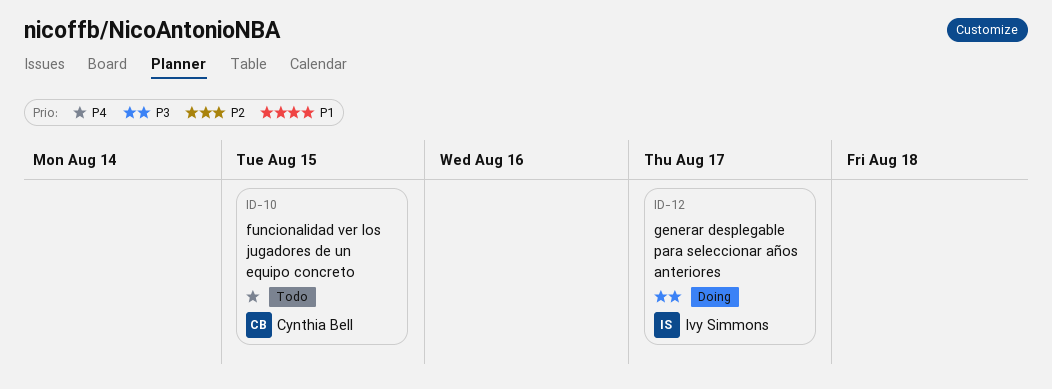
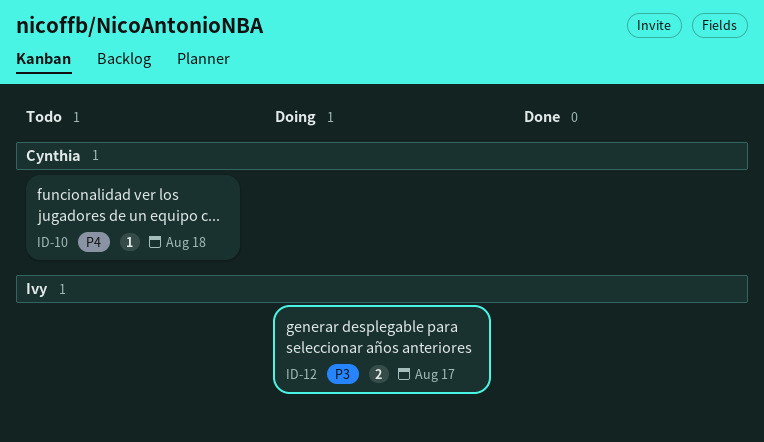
ID-10, due: Aug 15 -> Aug 18

